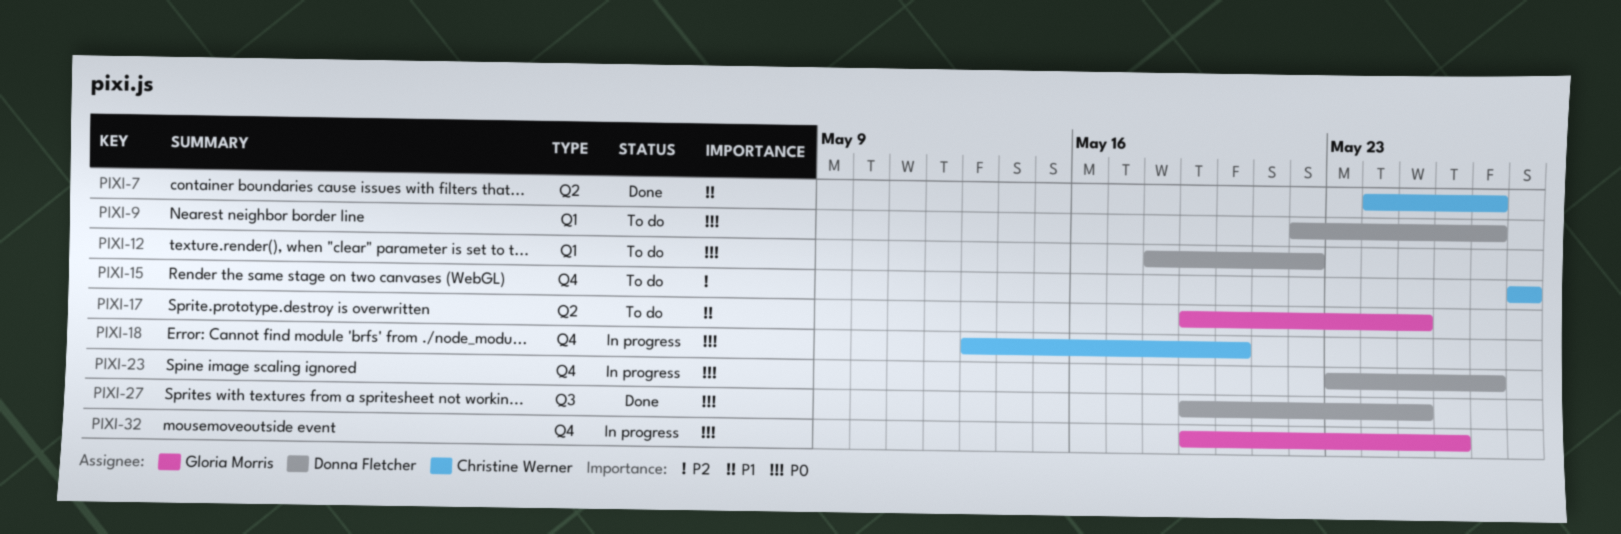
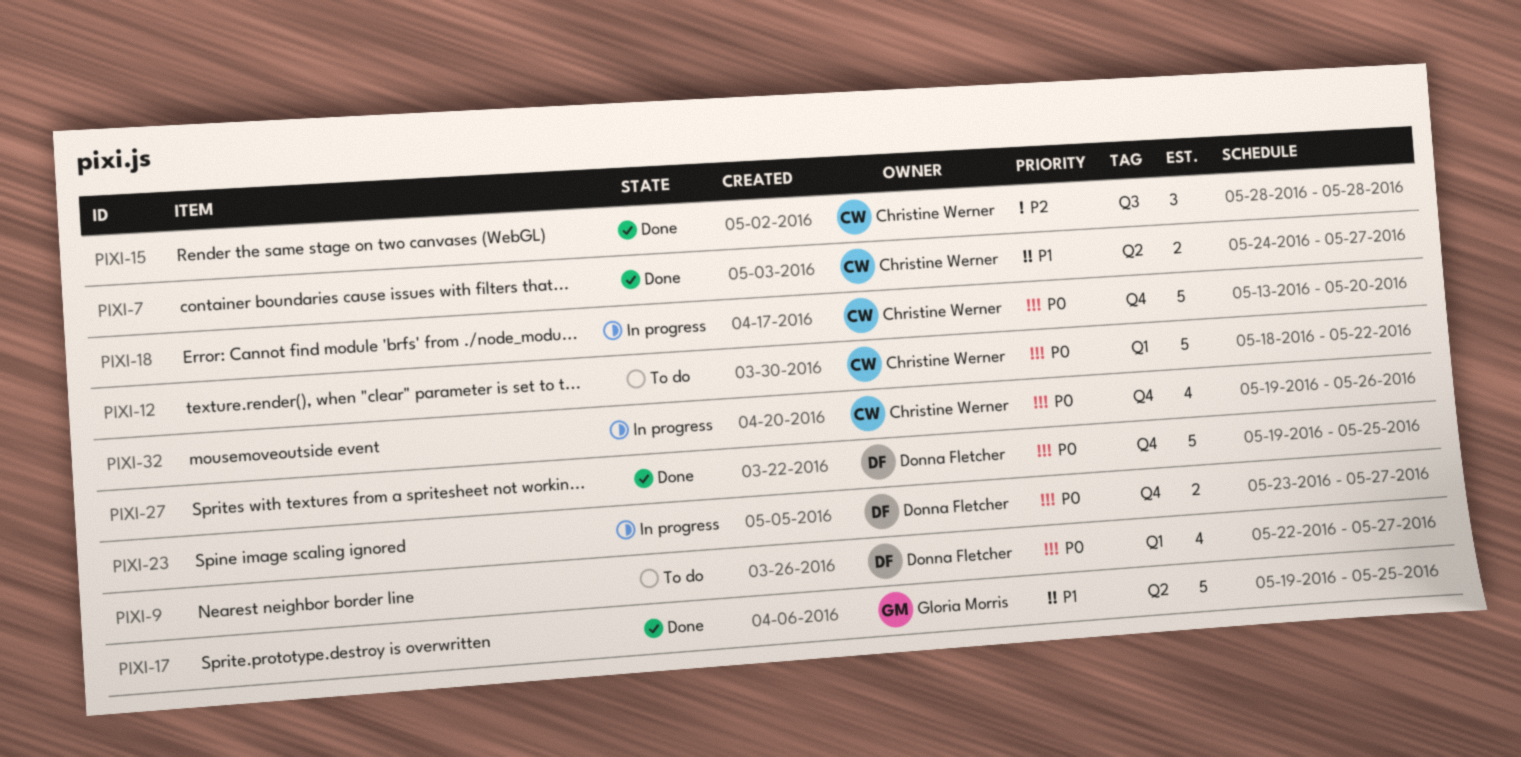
PIXI-12, owner: Donna Fletcher -> Christine Werner
PIXI-15, status: To do -> Done
PIXI-15, label: Q4 -> Q3
PIXI-17, status: To do -> Done
PIXI-27, label: Q3 -> Q4
PIXI-32, owner: Gloria Morris -> Christine Werner

